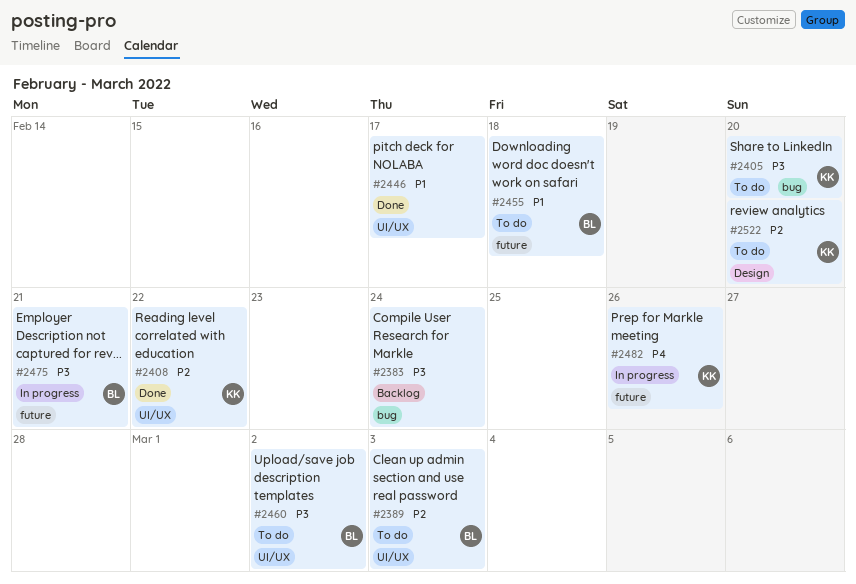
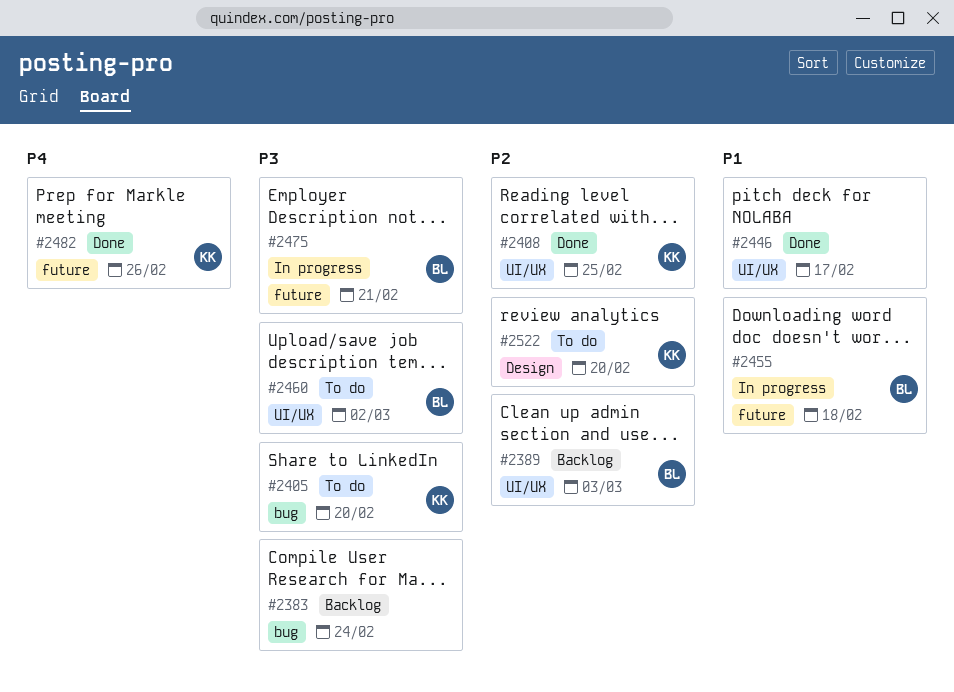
#2389, status: To do -> Backlog
#2408, due: Feb 22 -> Feb 25
#2455, status: To do -> In progress
#2482, status: In progress -> Done

